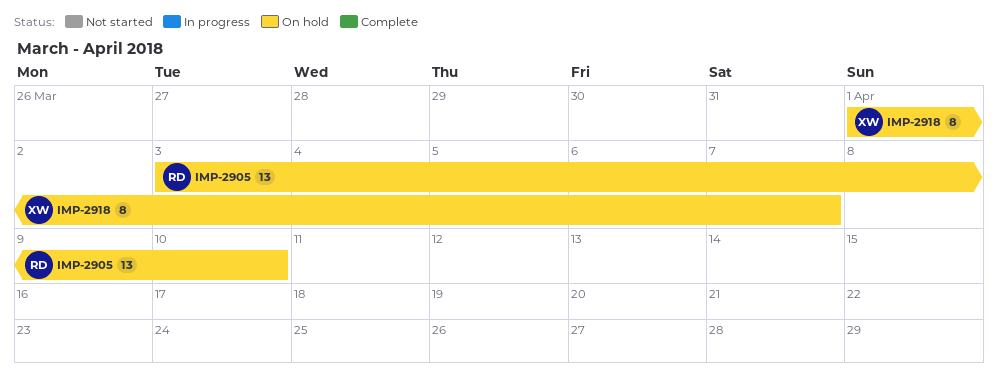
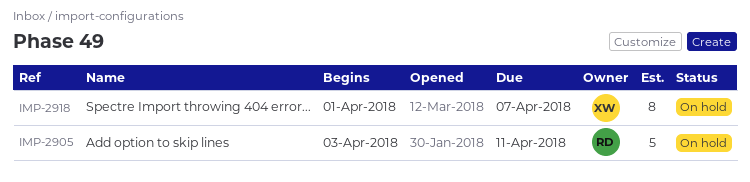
IMP-2905, estimate: 13 -> 5
IMP-2905, due: Apr 10 -> Apr 11

